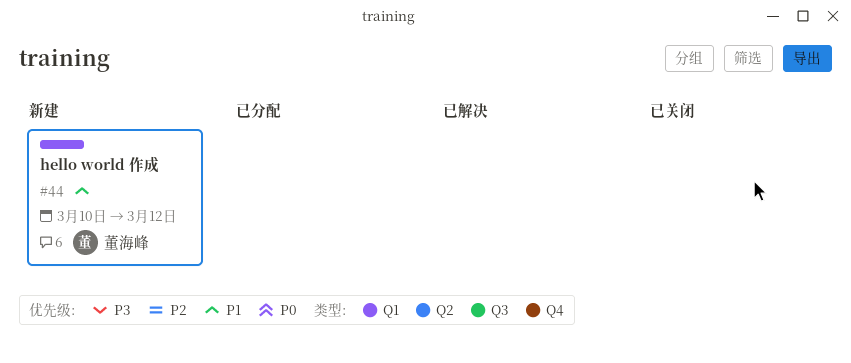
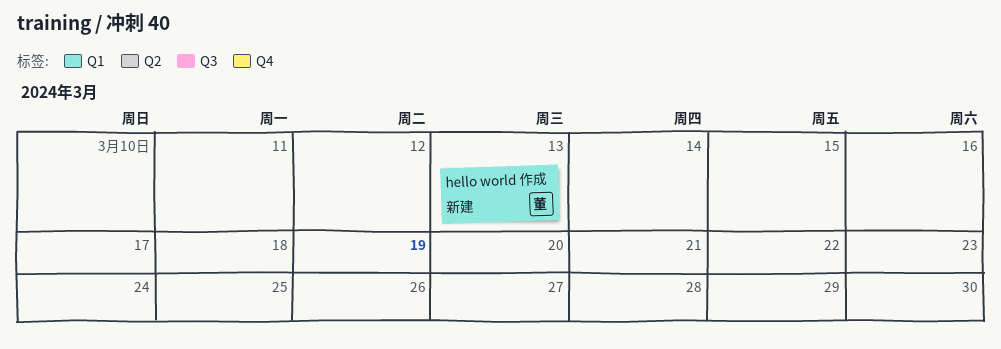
hello world 作成, due: Mar 12 -> Mar 13

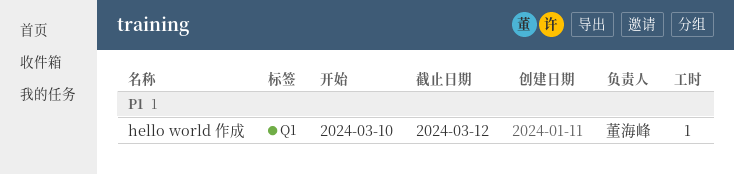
hello world 作成, due: Mar 13 -> Mar 12

